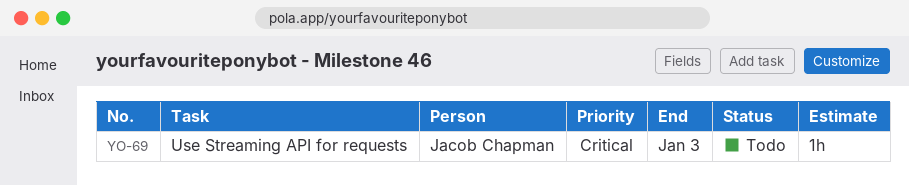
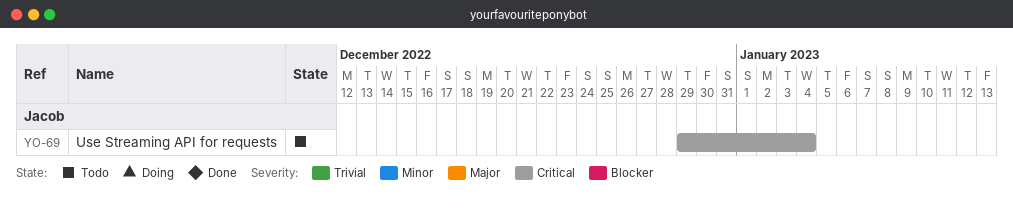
YO-69, due: Jan 3 -> Jan 4

